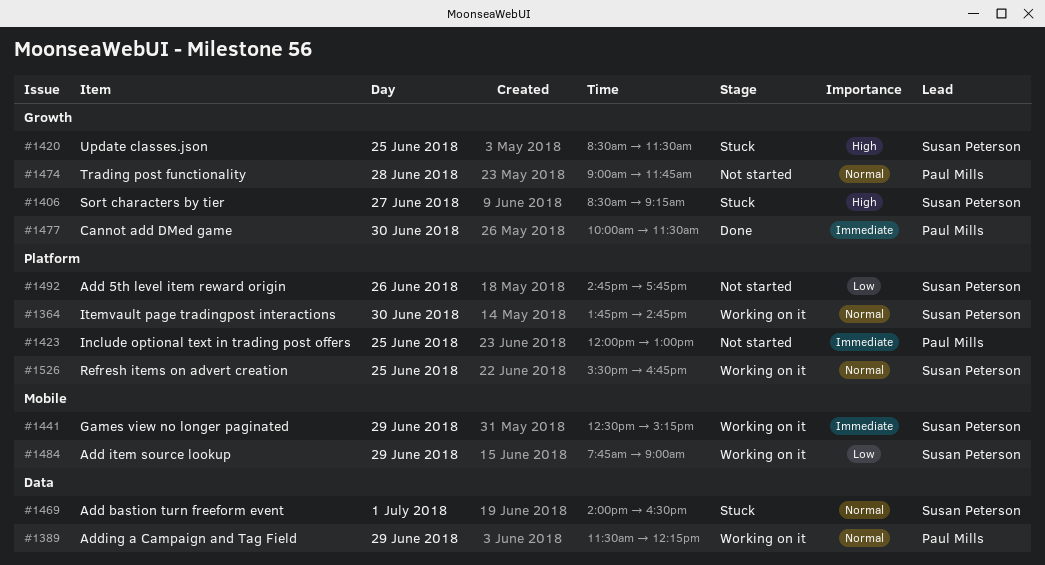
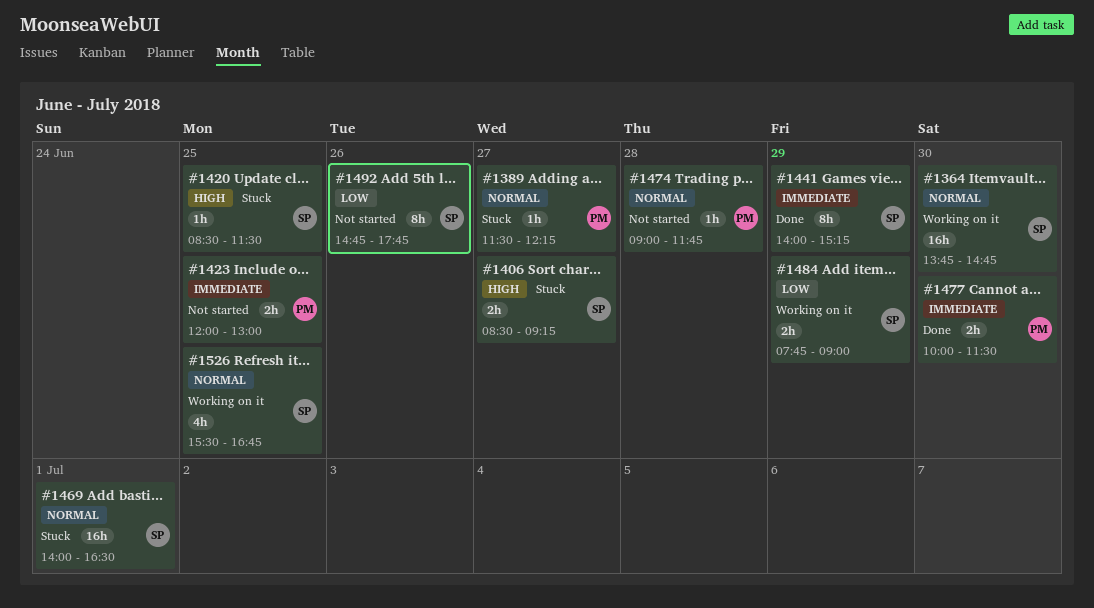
#1389, status: Working on it -> Stuck
#1389, day: Jun 29 -> Jun 27
#1441, status: Working on it -> Done
#1441, begins: 12:30 -> 14:00

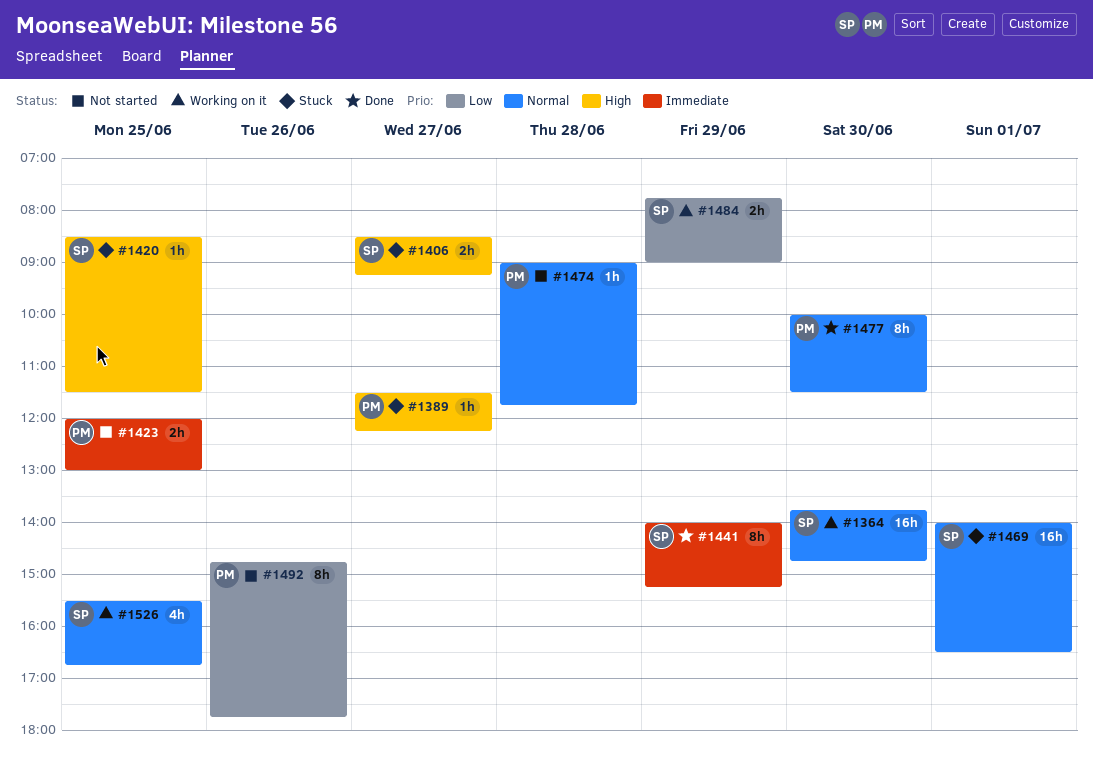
#1389, priority: Normal -> High
#1477, priority: Immediate -> Normal
#1477, estimate: 2h -> 8h
#1492, owner: SP -> PM

